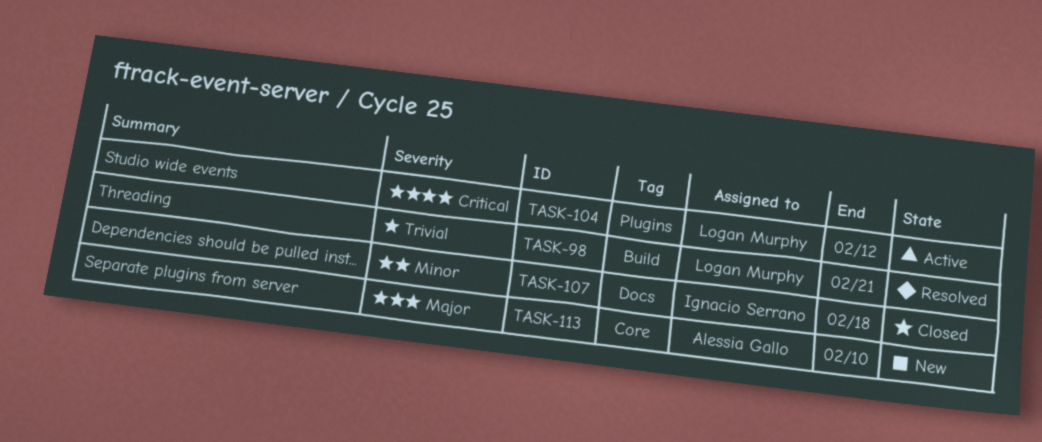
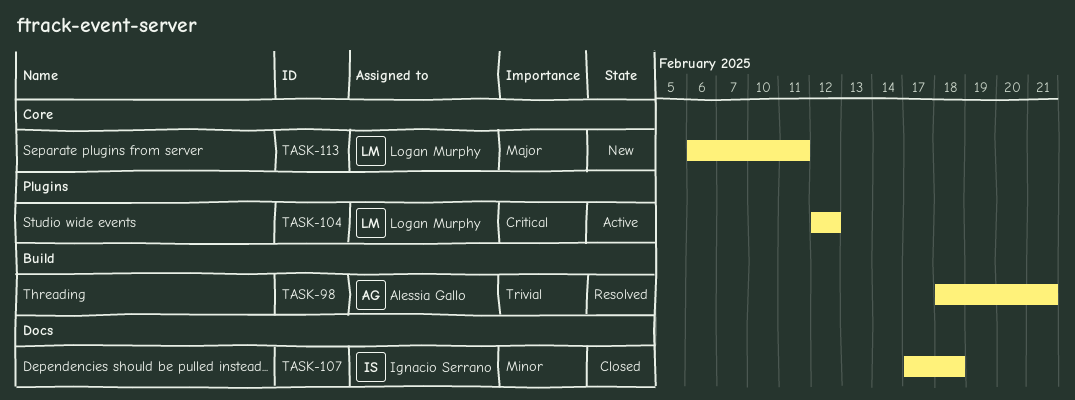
TASK-98, owner: Logan Murphy -> Alessia Gallo
TASK-113, owner: Alessia Gallo -> Logan Murphy
TASK-113, due: Feb 10 -> Feb 11

